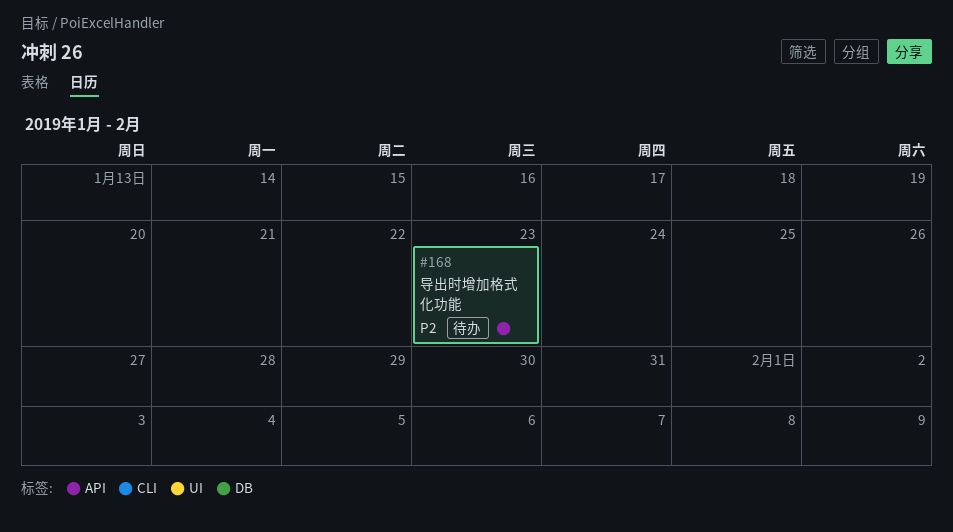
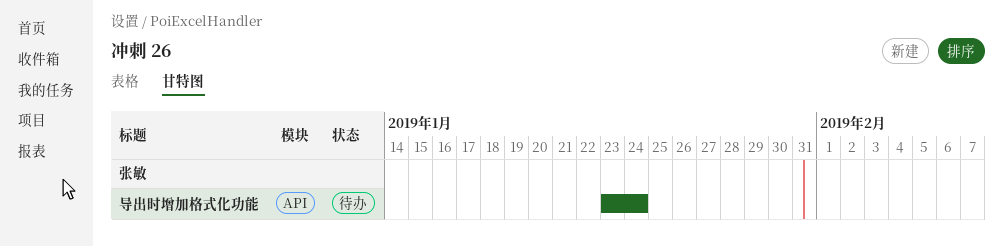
导出时增加格式化功能, due: Jan 23 -> Jan 24

